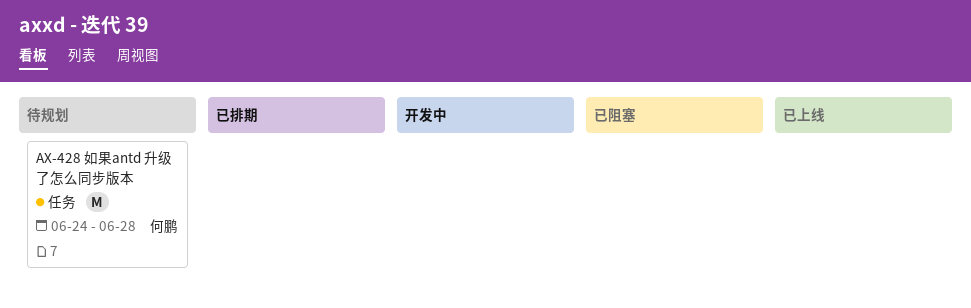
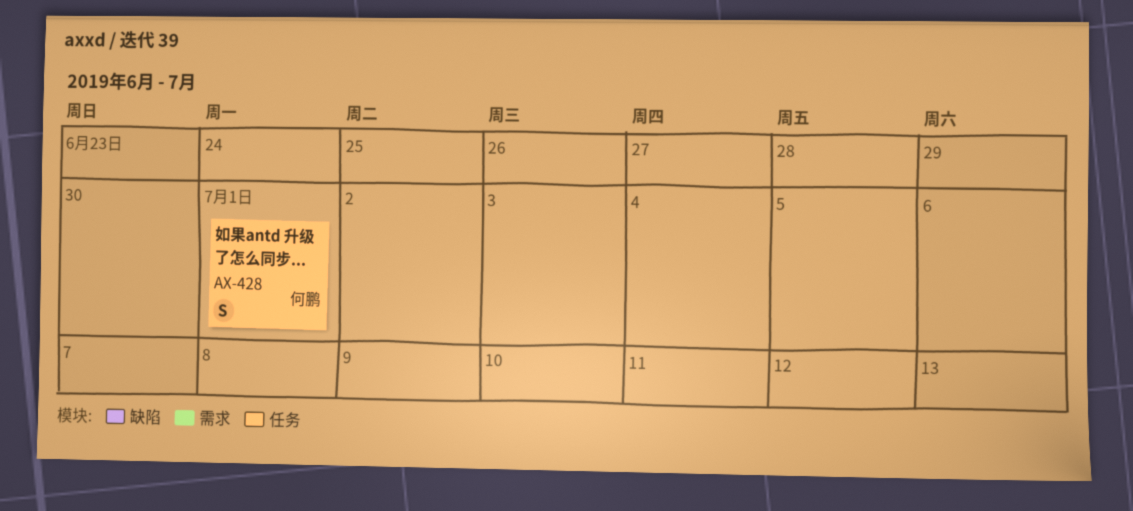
AX-428, estimate: M -> S
AX-428, due: Jun 28 -> Jul 1

